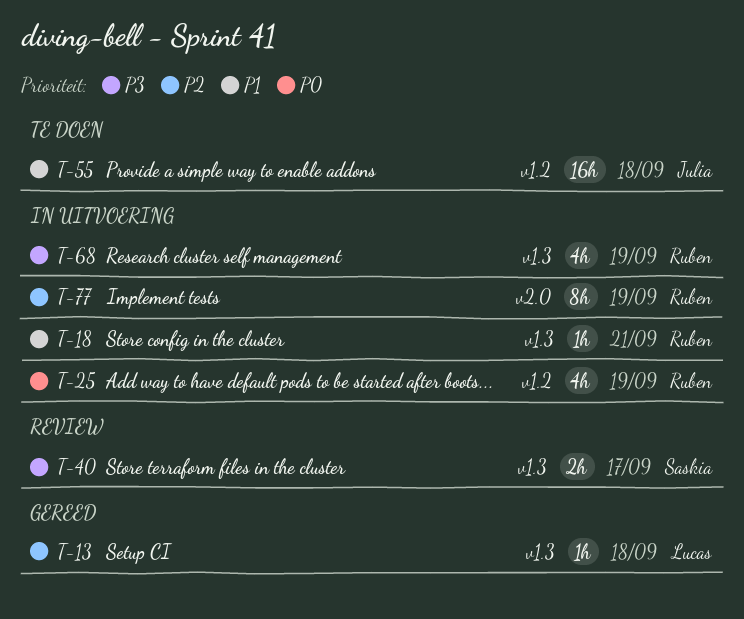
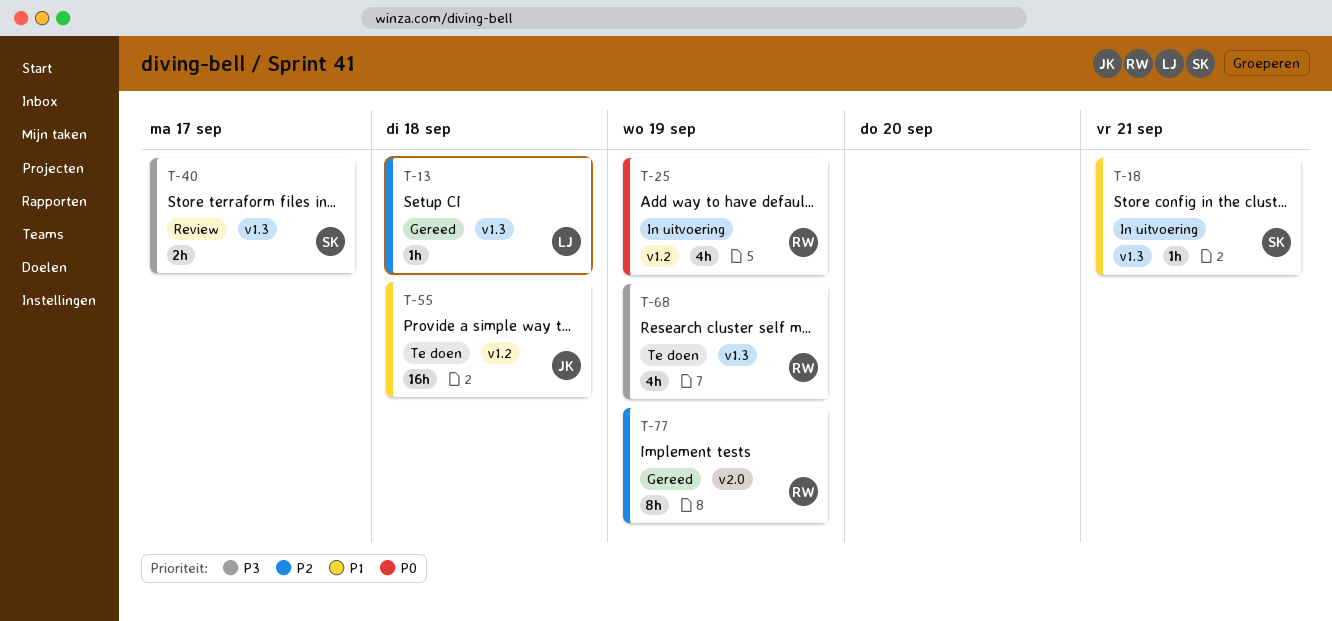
T-18, owner: Ruben -> Saskia
T-68, status: In uitvoering -> Te doen
T-77, status: In uitvoering -> Gereed

